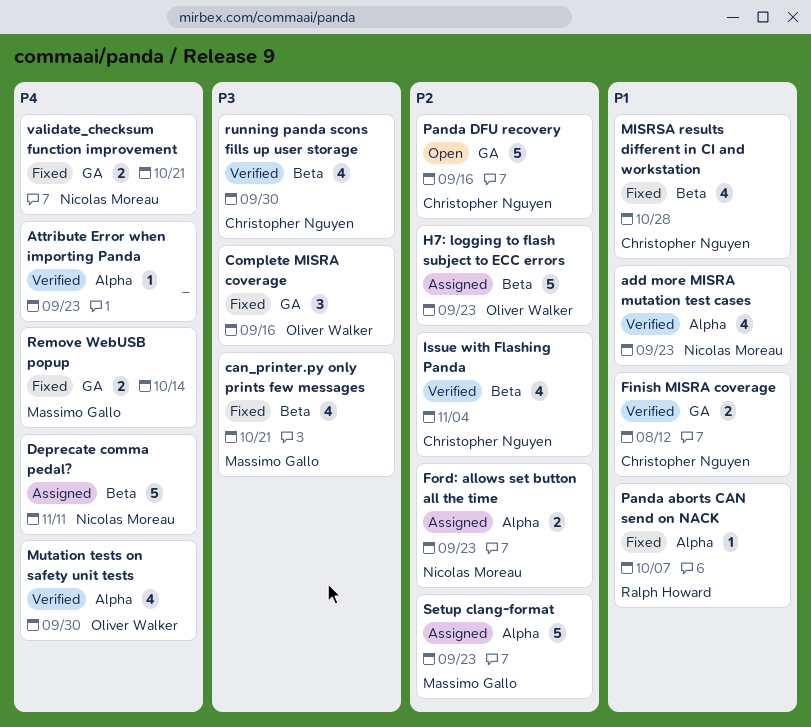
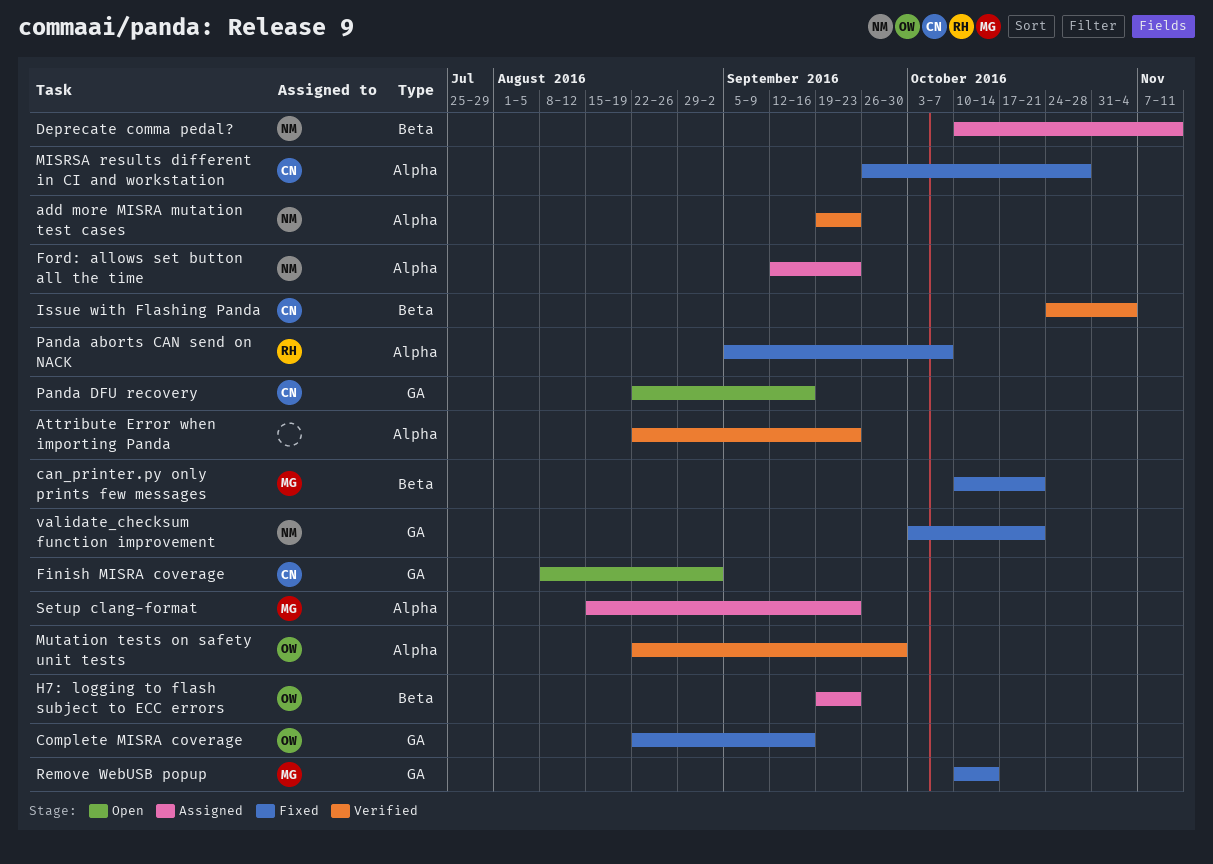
Finish MISRA coverage, status: Verified -> Open
Finish MISRA coverage, due: Aug 12 -> Sep 2
MISRSA results different in CI and workstation, label: Beta -> Alpha
running panda scons fills up user storage: present -> none

